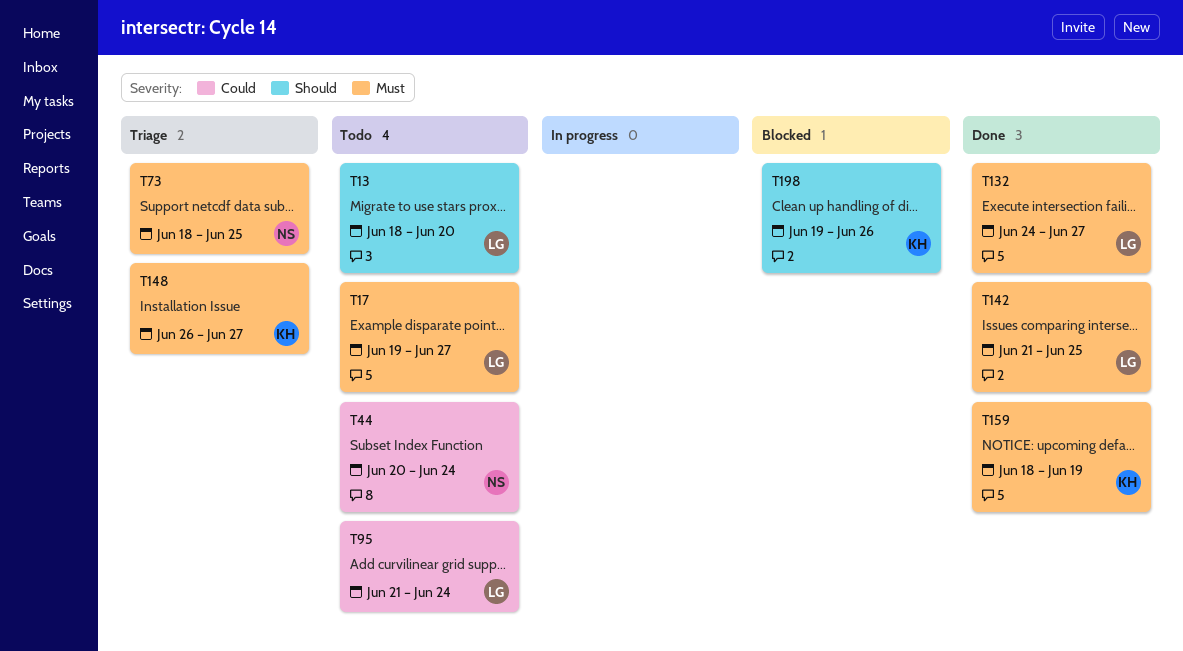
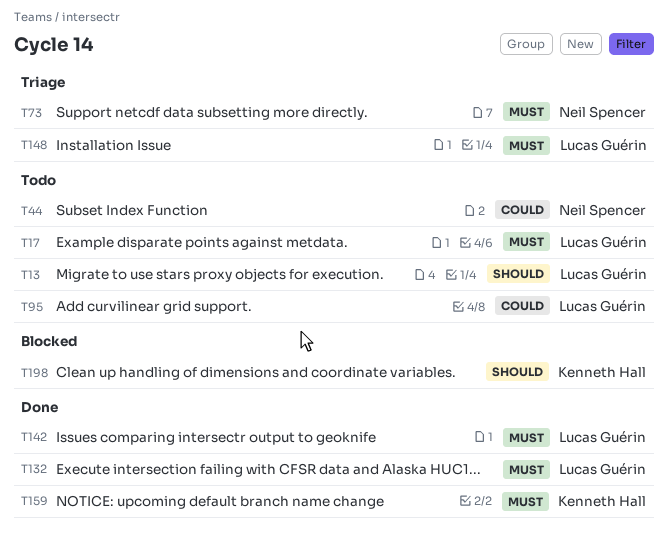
T148, owner: Kenneth Hall -> Lucas Guérin

